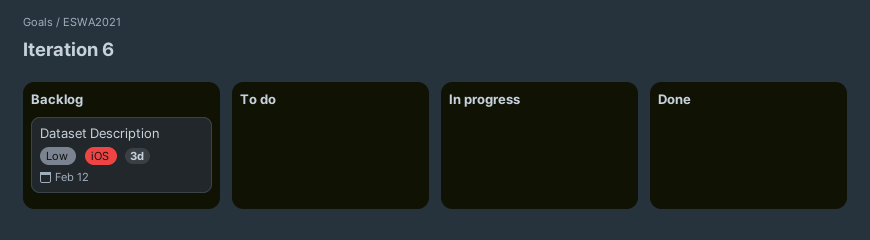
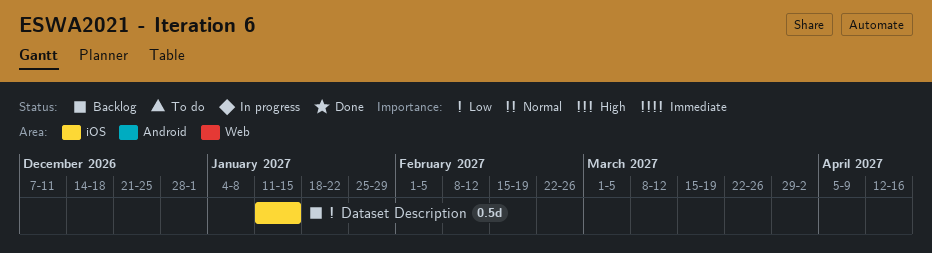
Dataset Description, estimate: 3d -> 0.5d
Dataset Description, due: Feb 12 -> Jan 15

